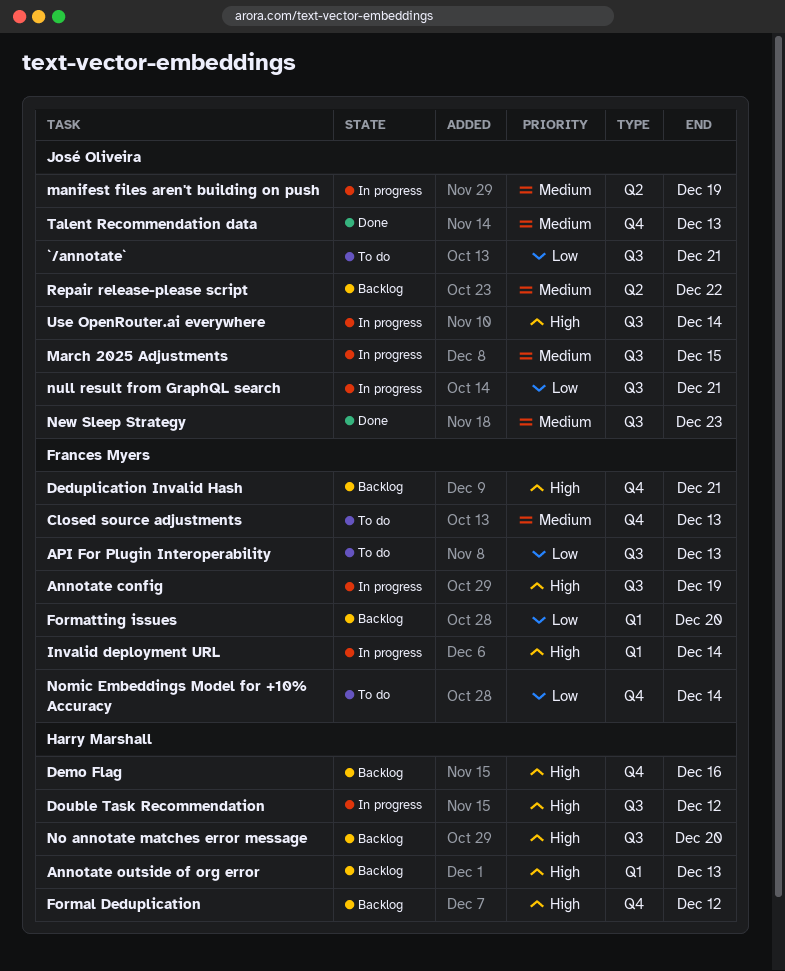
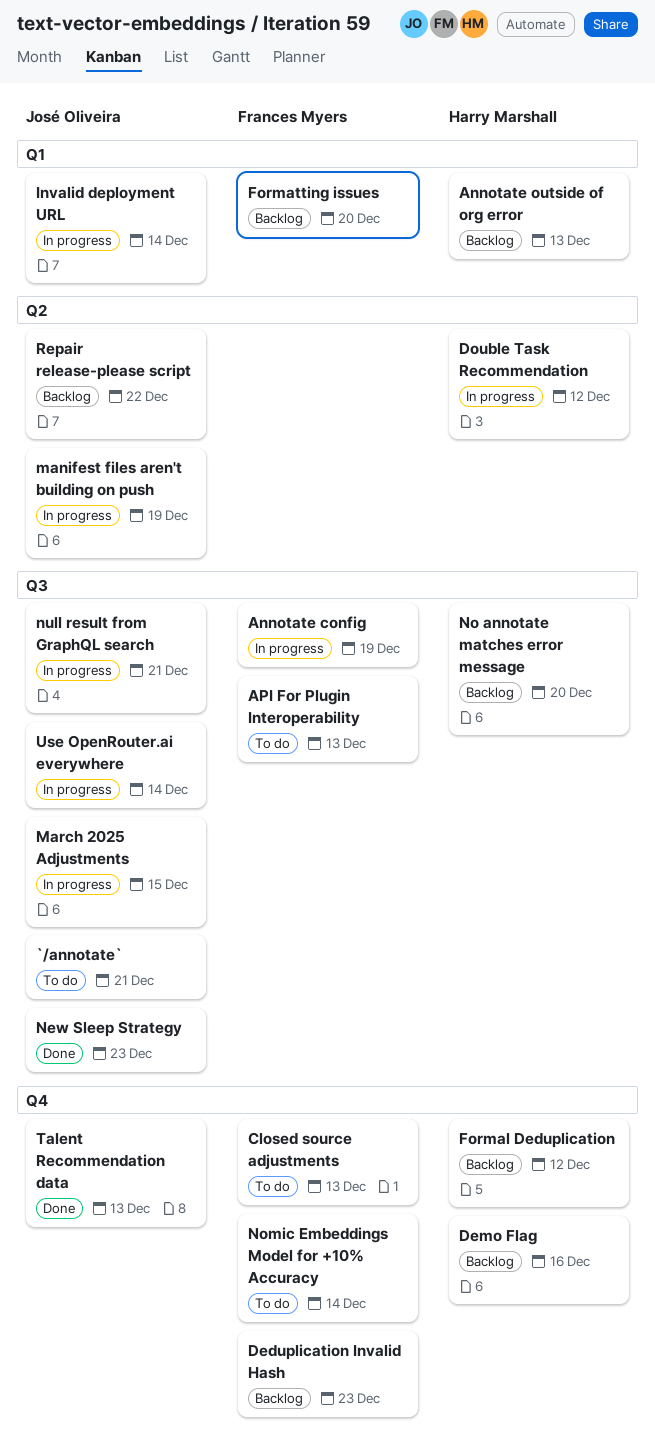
Deduplication Invalid Hash, due: Dec 21 -> Dec 23
Double Task Recommendation, label: Q3 -> Q2
Invalid deployment URL, owner: Frances Myers -> José Oliveira

